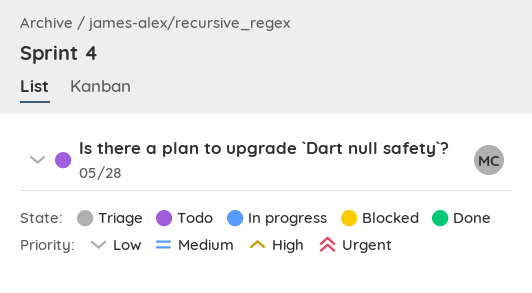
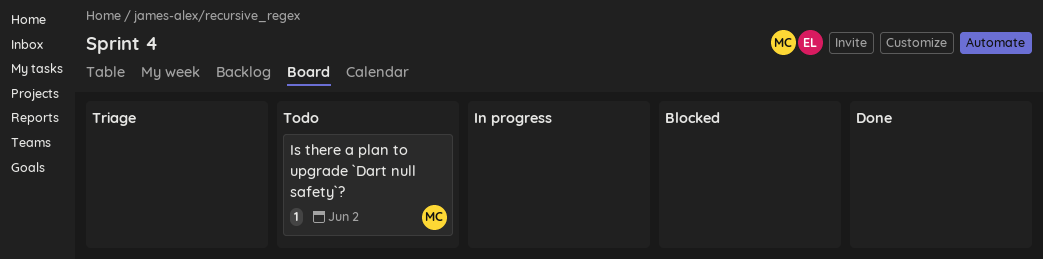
Is there a plan to upgrade `Dart null safety`?, due: May 28 -> Jun 2

